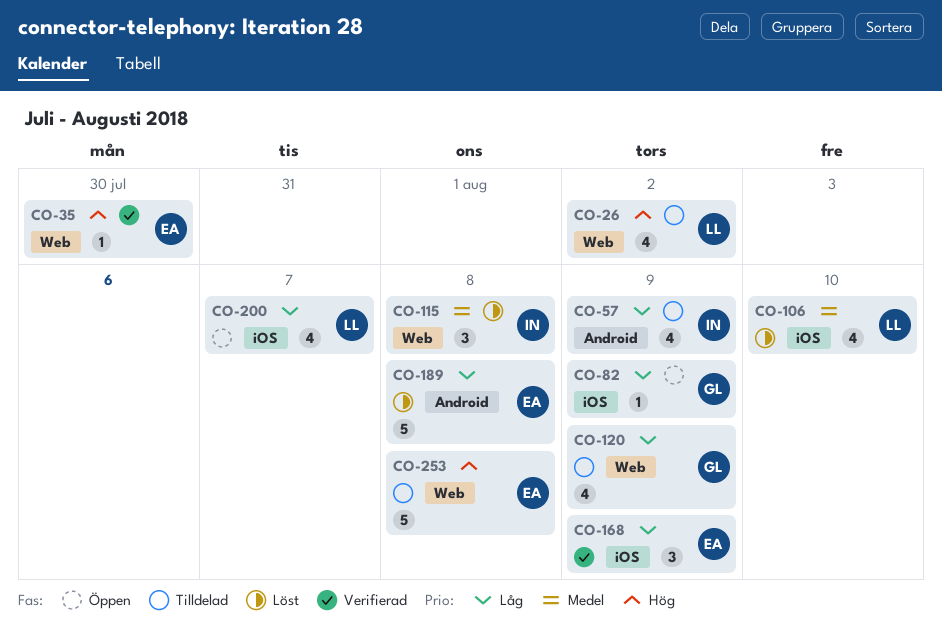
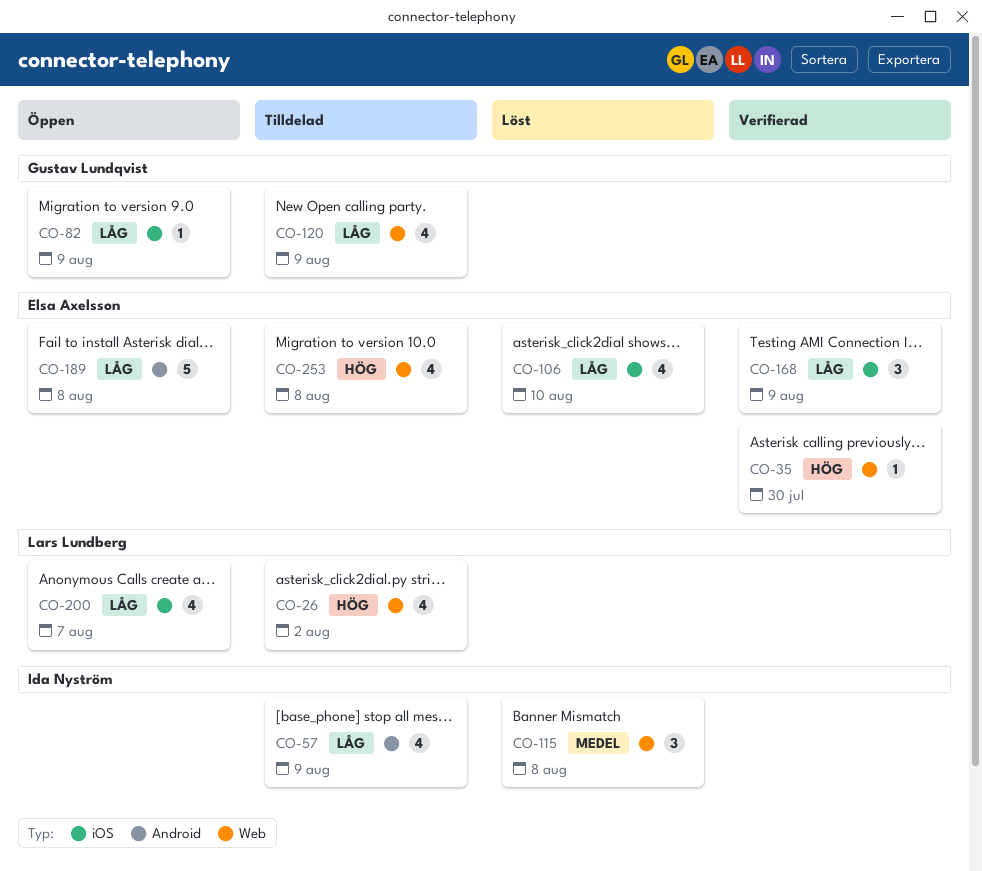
CO-106, owner: Lars Lundberg -> Elsa Axelsson
CO-106, priority: Medel -> Låg
CO-189, status: Löst -> Öppen
CO-253, estimate: 5 -> 4

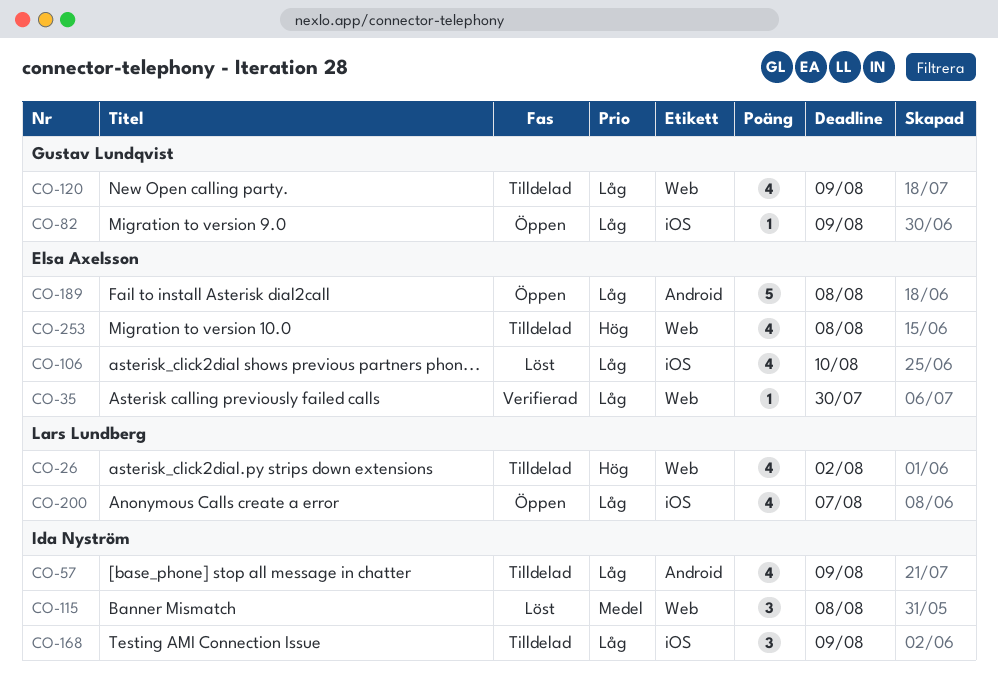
CO-35, priority: Hög -> Låg
CO-168, status: Verifierad -> Tilldelad
CO-168, owner: Elsa Axelsson -> Ida Nyström

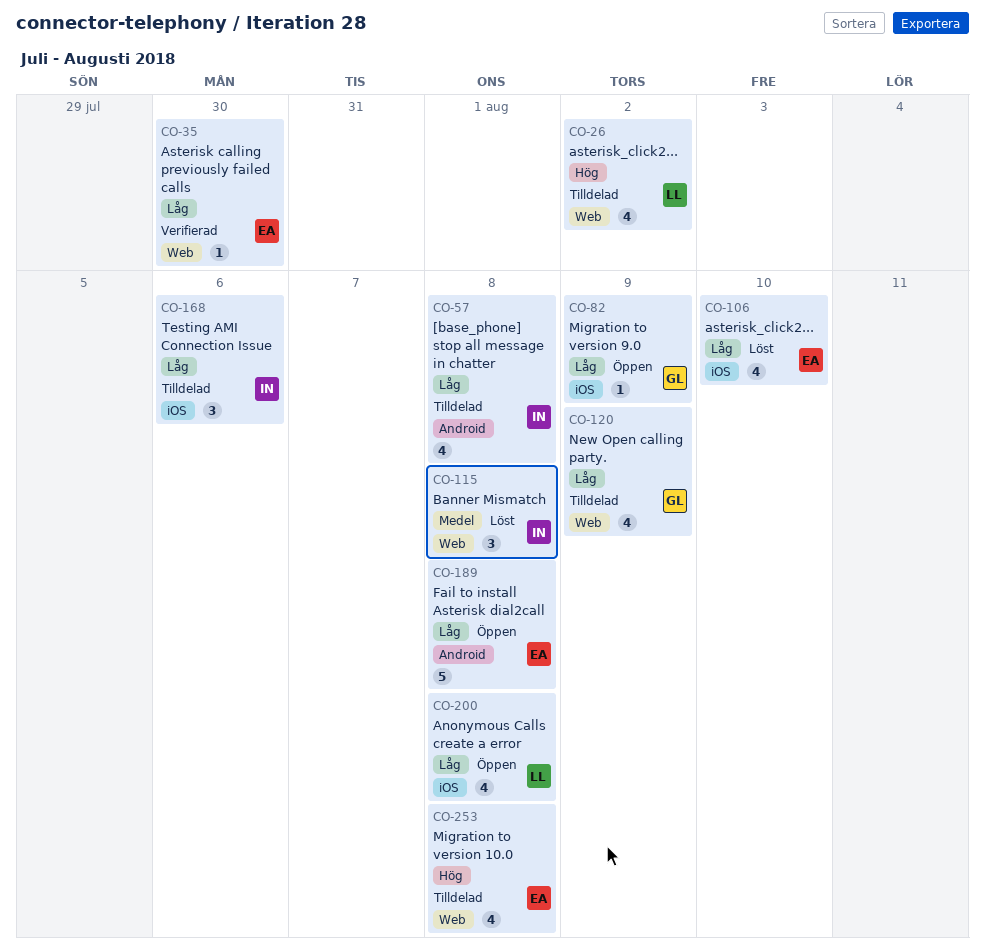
CO-57, due: Aug 9 -> Aug 8
CO-168, due: Aug 9 -> Aug 6
CO-200, due: Aug 7 -> Aug 8

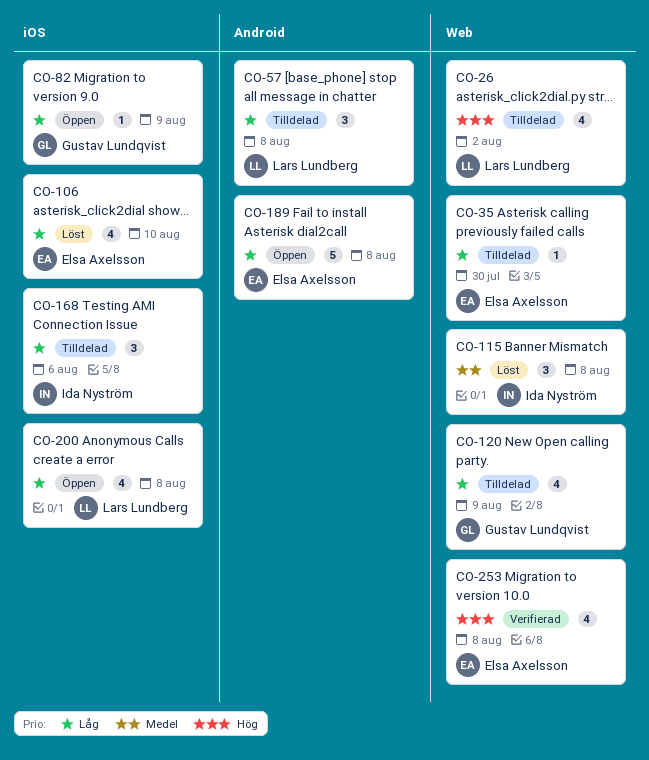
CO-35, status: Verifierad -> Tilldelad
CO-57, owner: Ida Nyström -> Lars Lundberg
CO-57, estimate: 4 -> 3
CO-253, status: Tilldelad -> Verifierad

